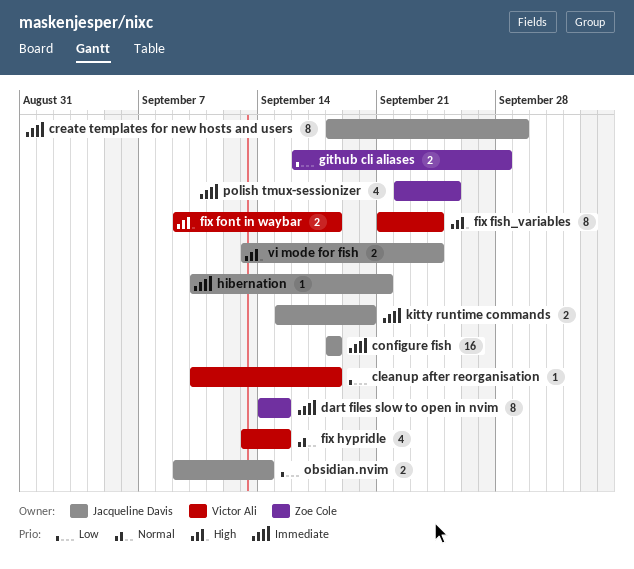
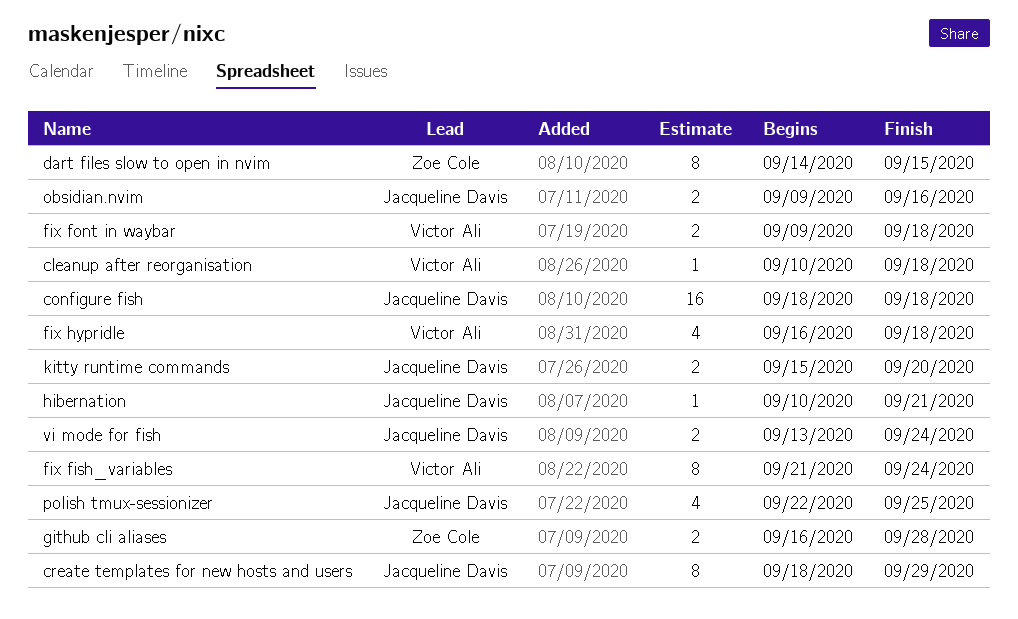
fix hypridle, start: Sep 13 -> Sep 16
fix hypridle, due: Sep 15 -> Sep 18
obsidian.nvim, due: Sep 14 -> Sep 16
polish tmux-sessionizer, owner: Zoe Cole -> Jacqueline Davis

